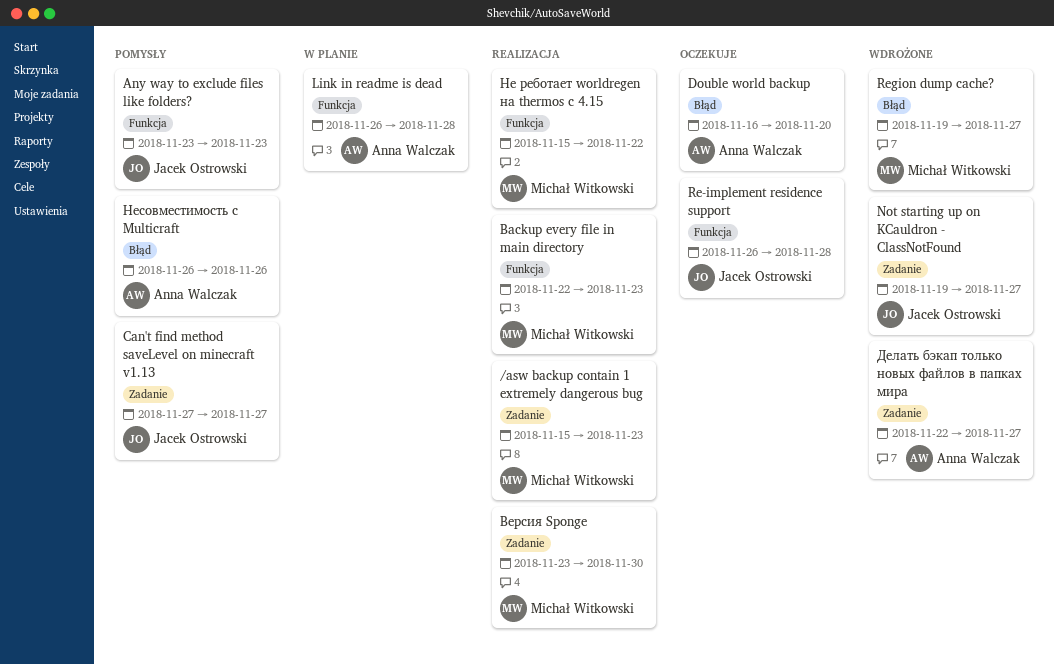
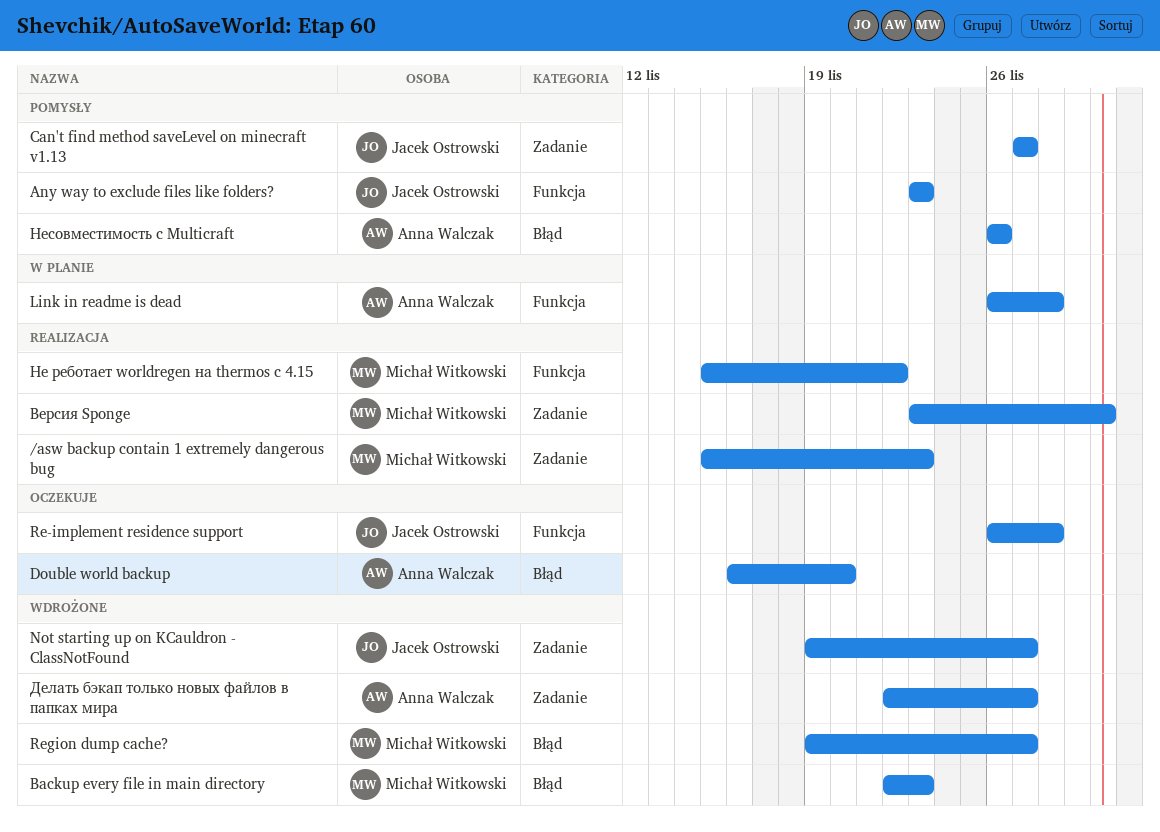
Backup every file in main directory, status: Realizacja -> Wdrożone
Backup every file in main directory, label: Funkcja -> Błąd

